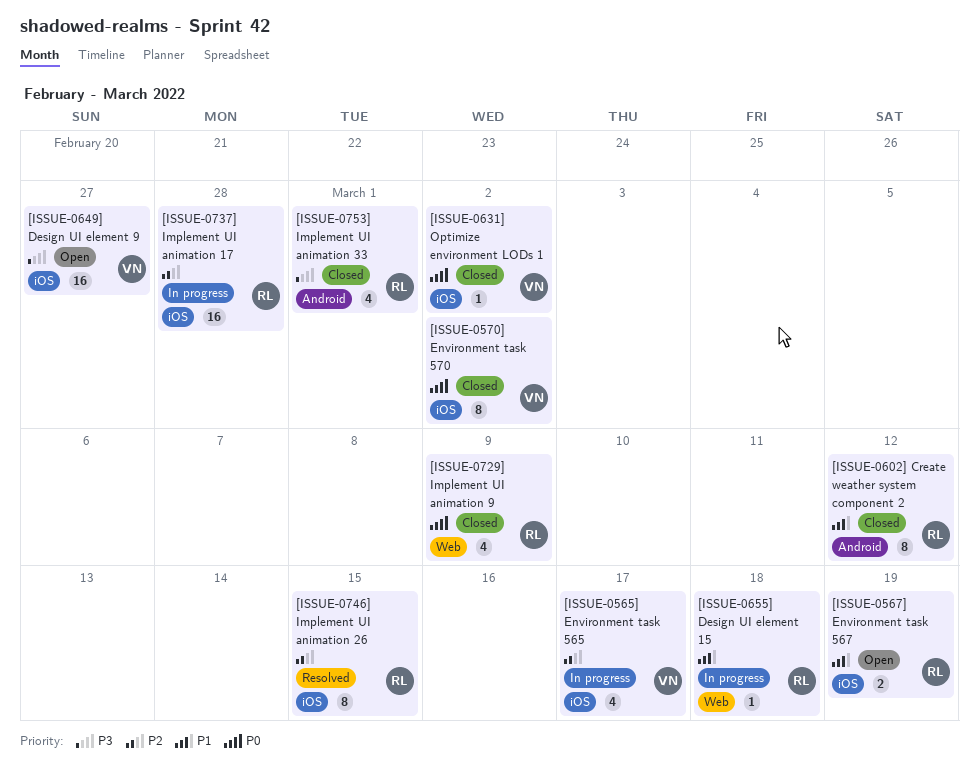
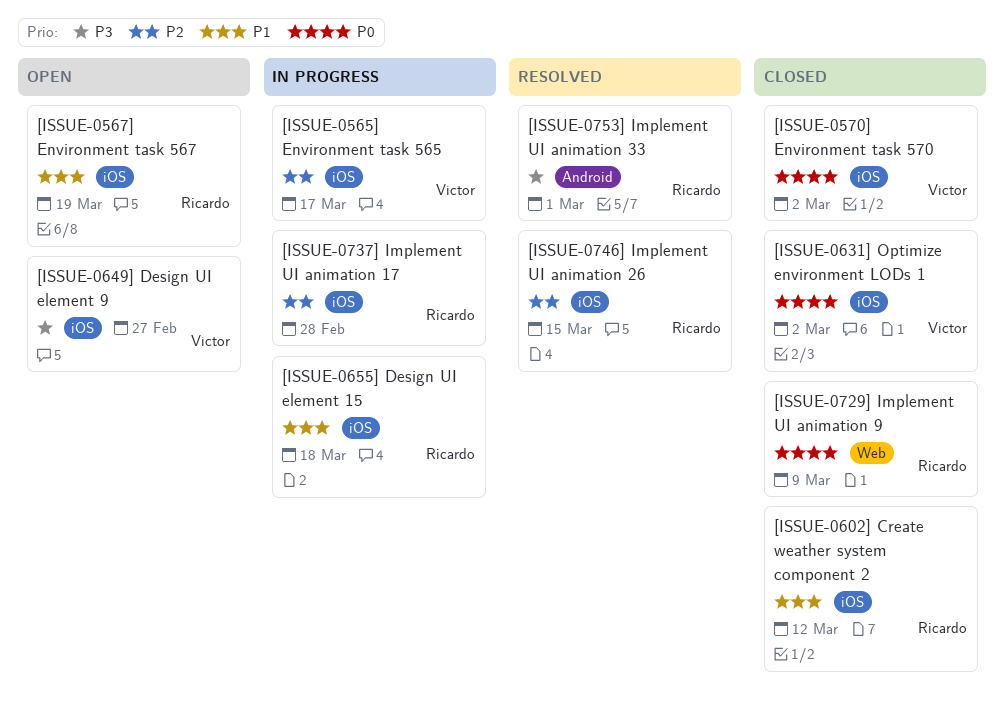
[ISSUE-0602] Create weather system component 2, label: Android -> iOS
[ISSUE-0655] Design UI element 15, label: Web -> iOS
[ISSUE-0753] Implement UI animation 33, status: Closed -> Resolved

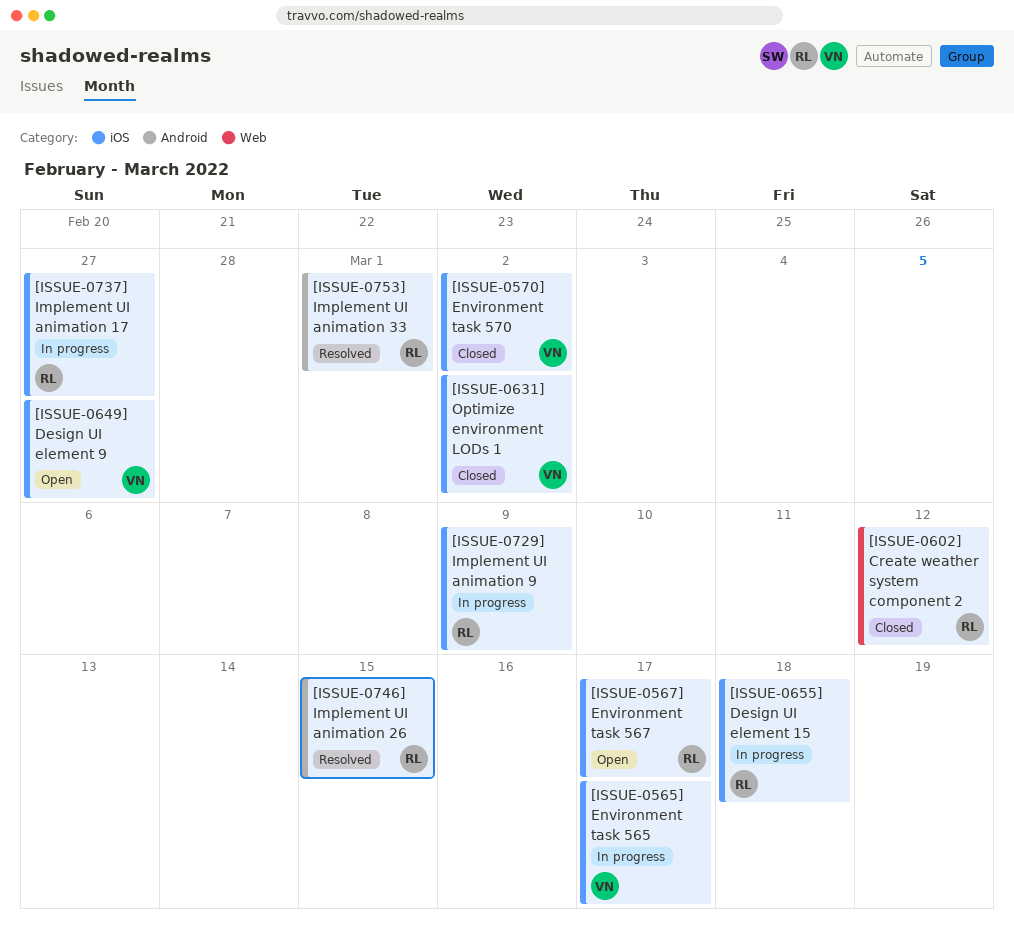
[ISSUE-0567] Environment task 567, due: Mar 19 -> Mar 17
[ISSUE-0602] Create weather system component 2, label: iOS -> Web
[ISSUE-0729] Implement UI animation 9, status: Closed -> In progress
[ISSUE-0729] Implement UI animation 9, label: Web -> iOS
[ISSUE-0737] Implement UI animation 17, due: Feb 28 -> Feb 27
[ISSUE-0746] Implement UI animation 26, label: iOS -> Android

